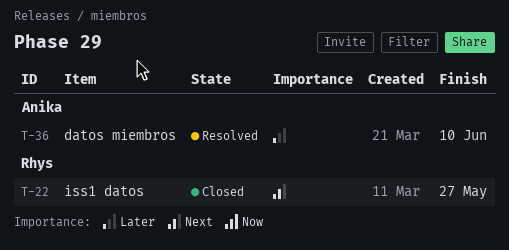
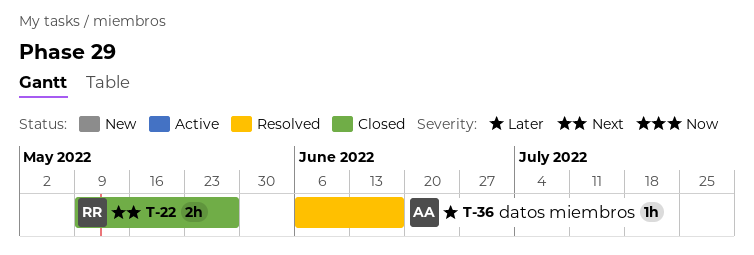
T-36, due: Jun 10 -> Jun 17

